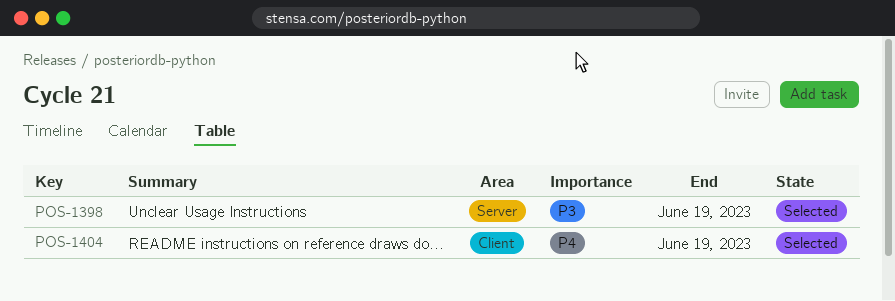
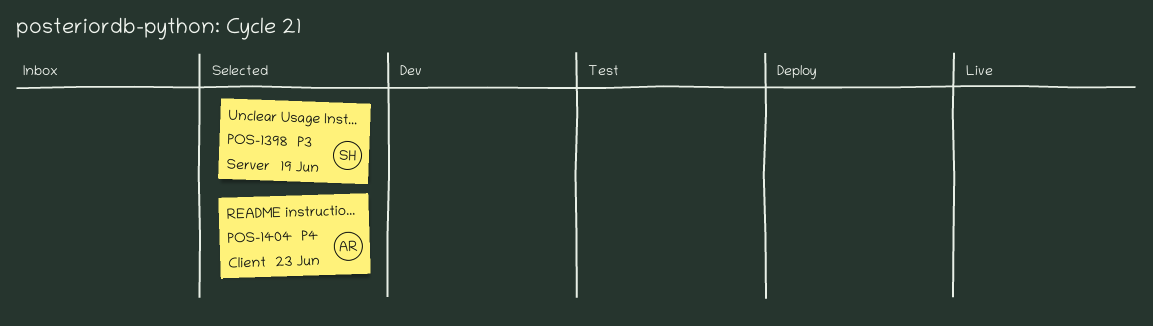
POS-1404, due: Jun 19 -> Jun 23

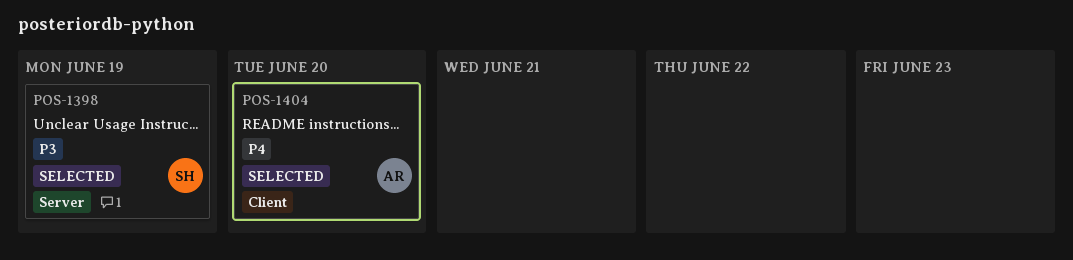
POS-1404, due: Jun 23 -> Jun 20

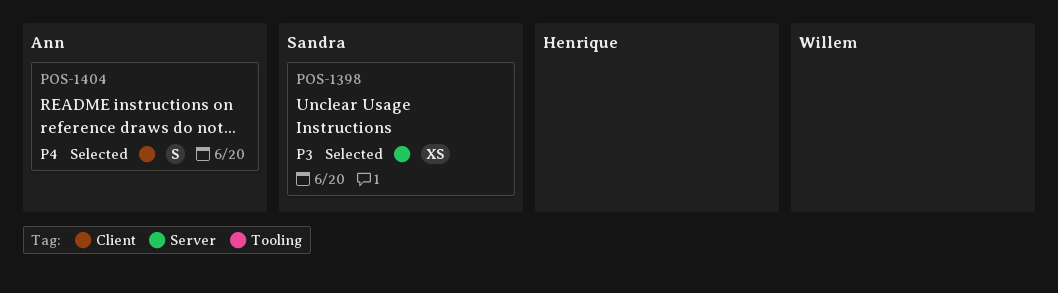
POS-1398, due: Jun 19 -> Jun 20

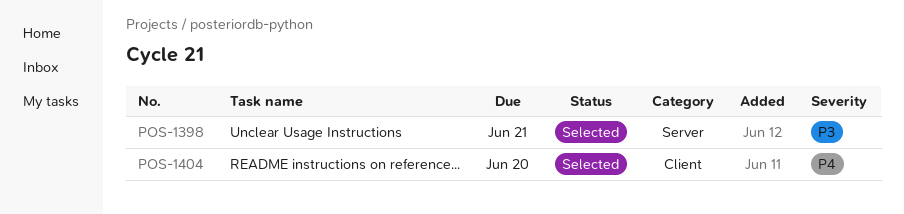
POS-1398, due: Jun 20 -> Jun 21

